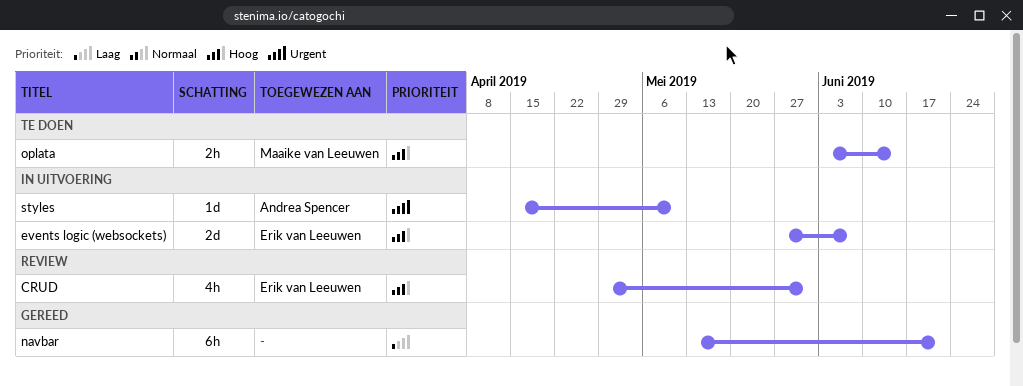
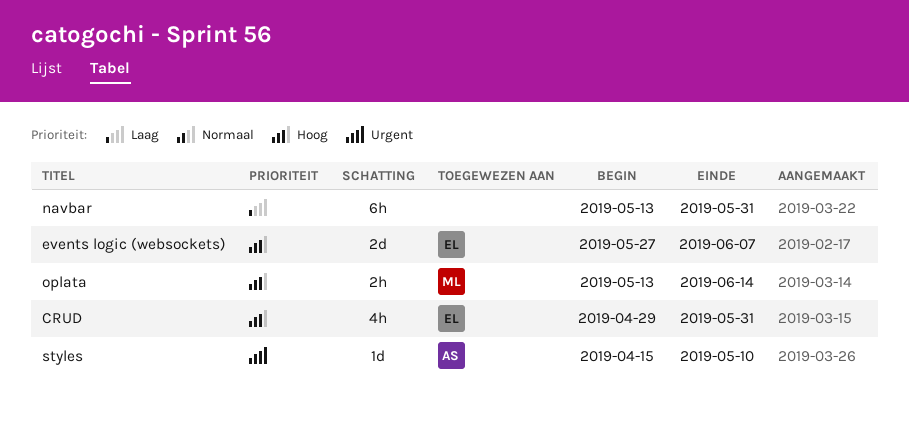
navbar, due: Jun 21 -> May 31
oplata, start: Jun 3 -> May 13

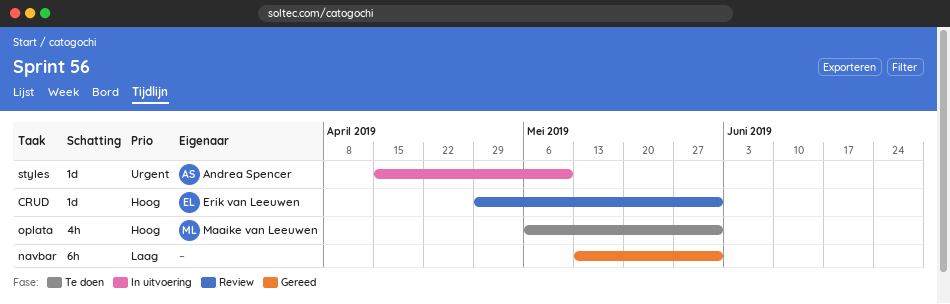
CRUD, estimate: 4h -> 1d
events logic (websockets): present -> none
oplata, estimate: 2h -> 4h
oplata, start: May 13 -> May 6
oplata, due: Jun 14 -> May 31

